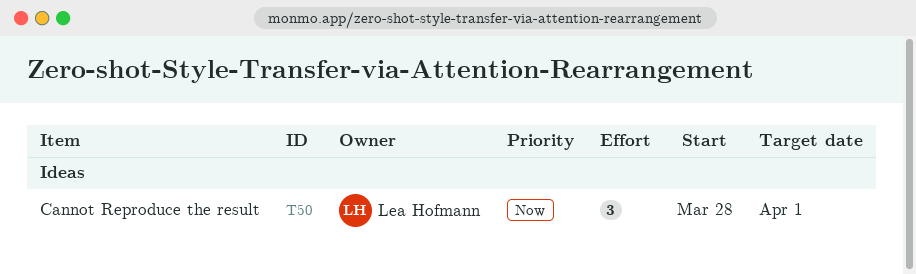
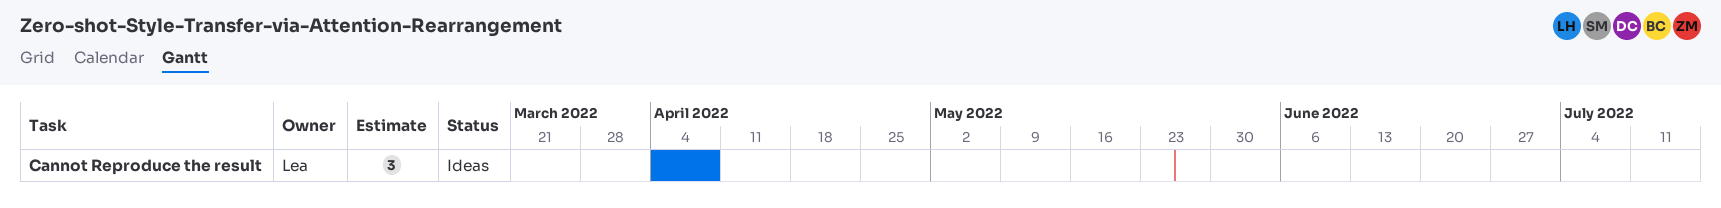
Cannot Reproduce the result, start: Mar 28 -> Apr 4
Cannot Reproduce the result, due: Apr 1 -> Apr 8

